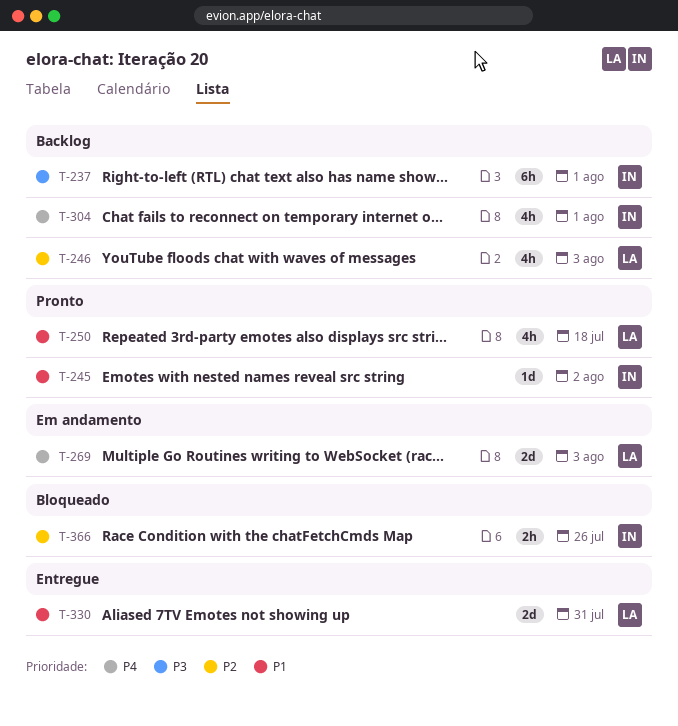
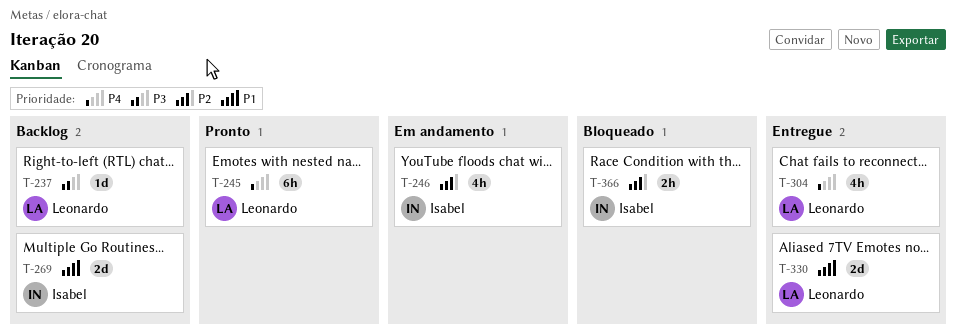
T-237, owner: Isabel -> Leonardo
T-237, estimate: 6h -> 1d
T-245, owner: Isabel -> Leonardo
T-245, priority: P1 -> P4
T-245, estimate: 1d -> 6h
T-246, status: Backlog -> Em andamento
T-246, owner: Leonardo -> Isabel
T-250: present -> none
T-269, status: Em andamento -> Backlog
T-269, owner: Leonardo -> Isabel
T-269, priority: P4 -> P1
T-304, status: Backlog -> Entregue
T-304, owner: Isabel -> Leonardo

